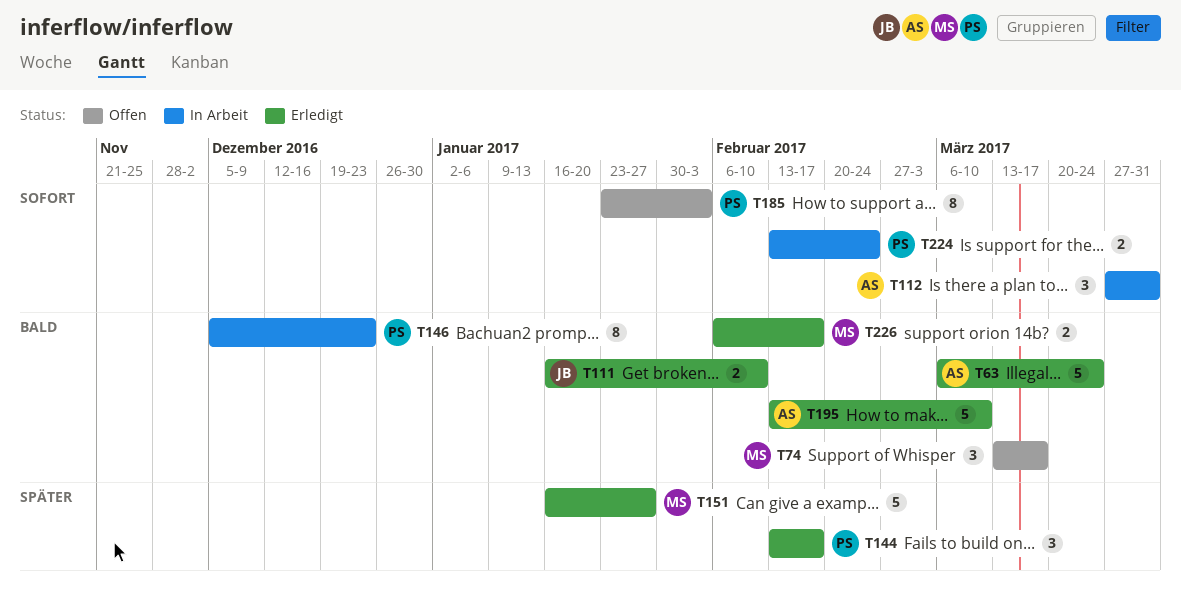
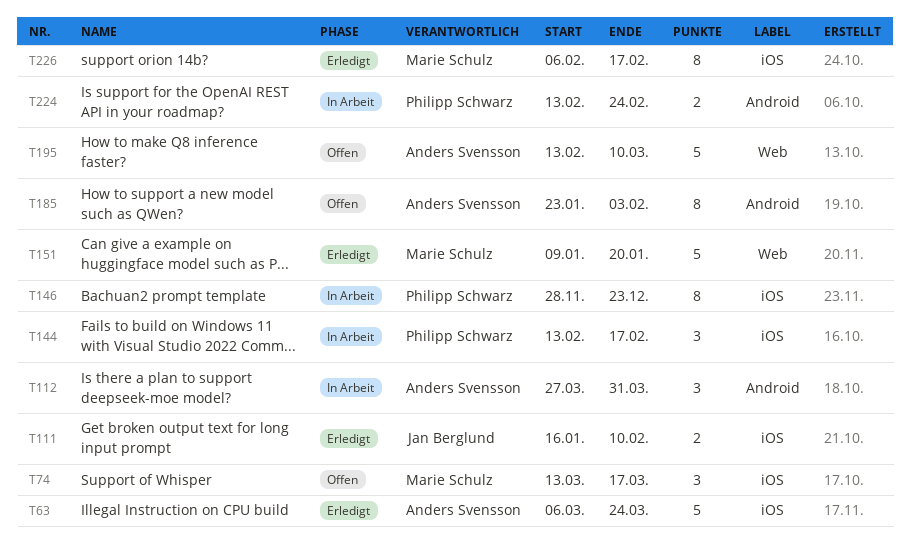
T144, status: Erledigt -> In Arbeit
T146, start: Dec 5 -> Nov 28
T151, start: Jan 16 -> Jan 9
T151, due: Jan 27 -> Jan 20
T185, owner: Philipp Schwarz -> Anders Svensson
T195, status: Erledigt -> Offen
T226, estimate: 2 -> 8

